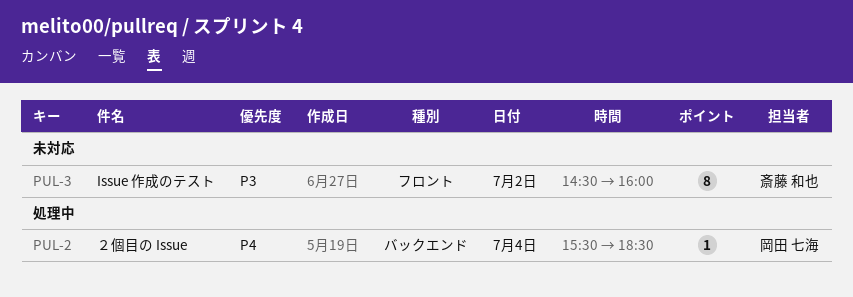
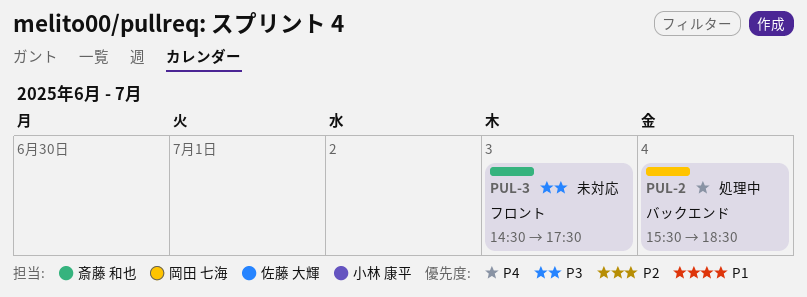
PUL-3, day: Jul 2 -> Jul 3
PUL-3, ends: 16:00 -> 17:30

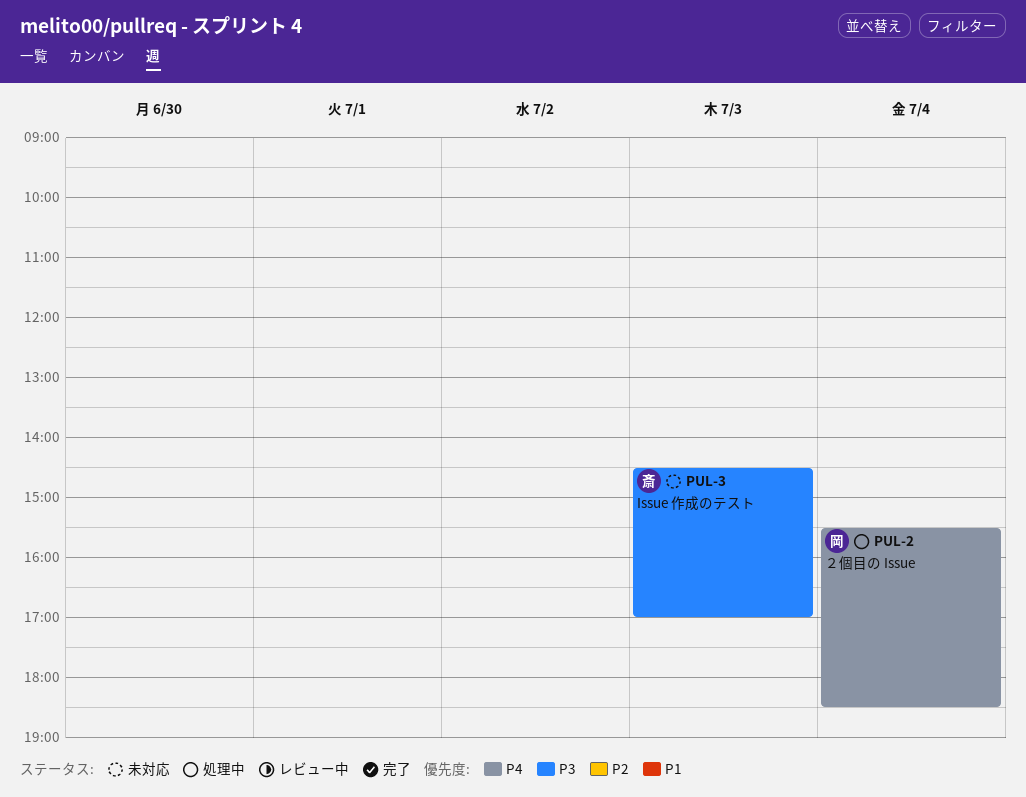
PUL-3, ends: 17:30 -> 17:00

